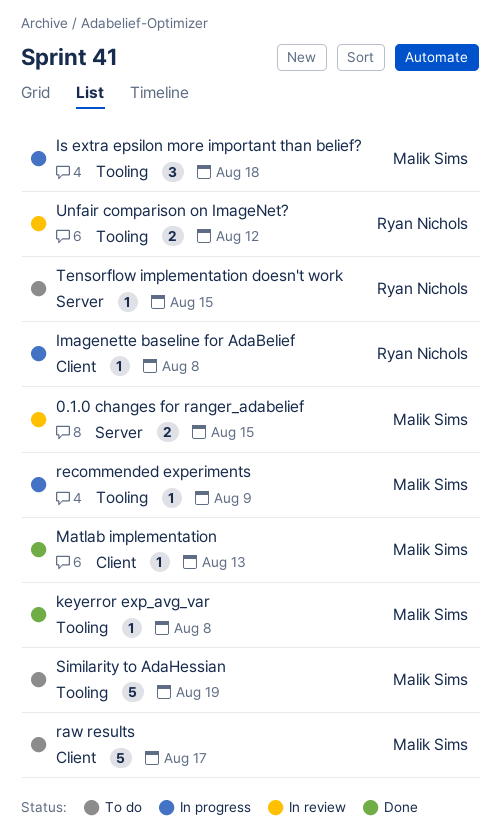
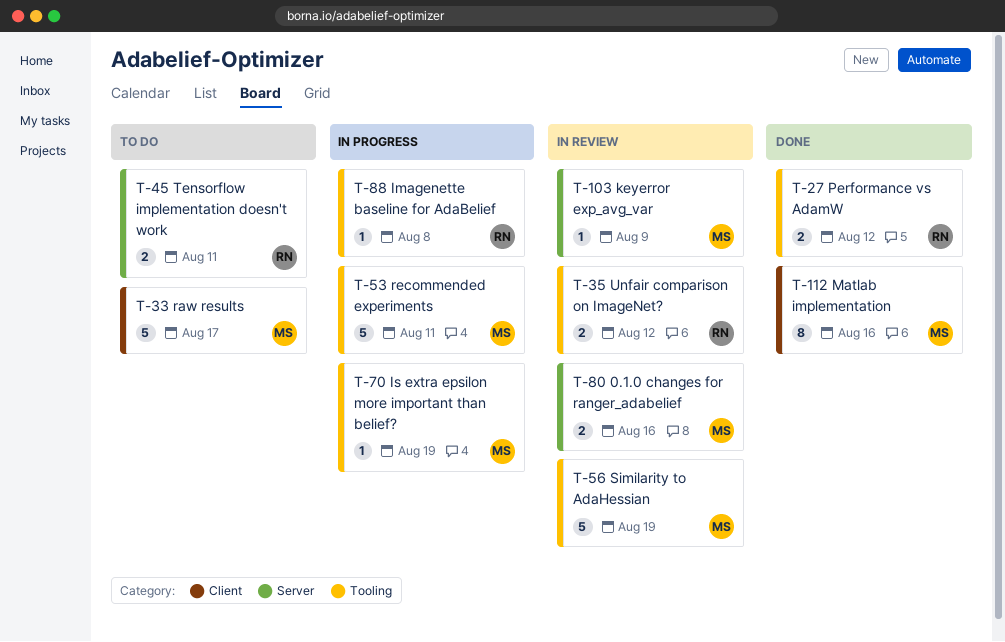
0.1.0 changes for ranger_adabelief, due: Aug 15 -> Aug 16
Imagenette baseline for AdaBelief, label: Client -> Tooling
Is extra epsilon more important than belief?, estimate: 3 -> 1
Is extra epsilon more important than belief?, due: Aug 18 -> Aug 19
keyerror exp_avg_var, status: Done -> In review
keyerror exp_avg_var, label: Tooling -> Server
keyerror exp_avg_var, due: Aug 8 -> Aug 9
Matlab implementation, estimate: 1 -> 8
Matlab implementation, due: Aug 13 -> Aug 16
Performance vs AdamW: none -> present
recommended experiments, estimate: 1 -> 5
recommended experiments, due: Aug 9 -> Aug 11
Similarity to AdaHessian, status: To do -> In review
Tensorflow implementation doesn't work, estimate: 1 -> 2
Tensorflow implementation doesn't work, due: Aug 15 -> Aug 11

